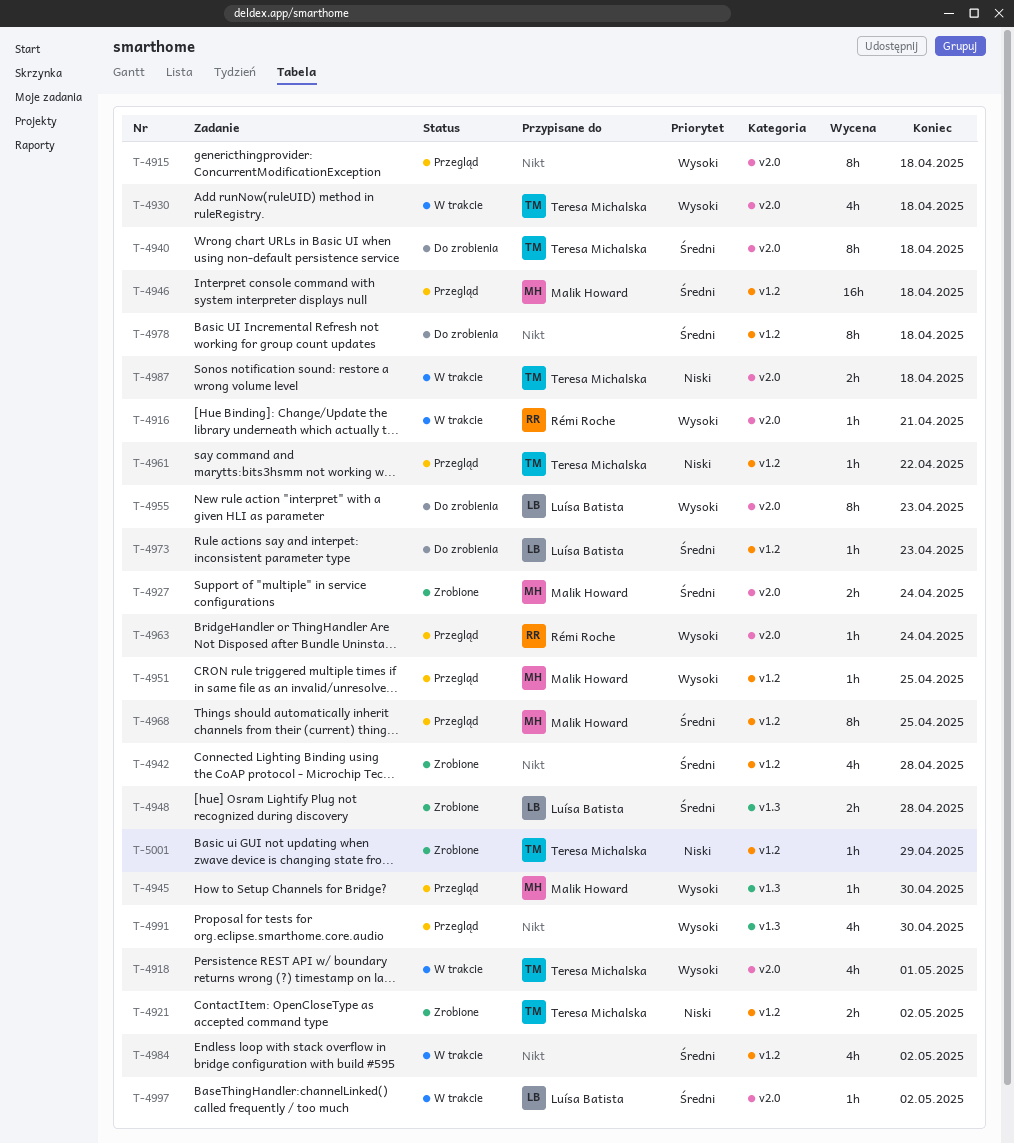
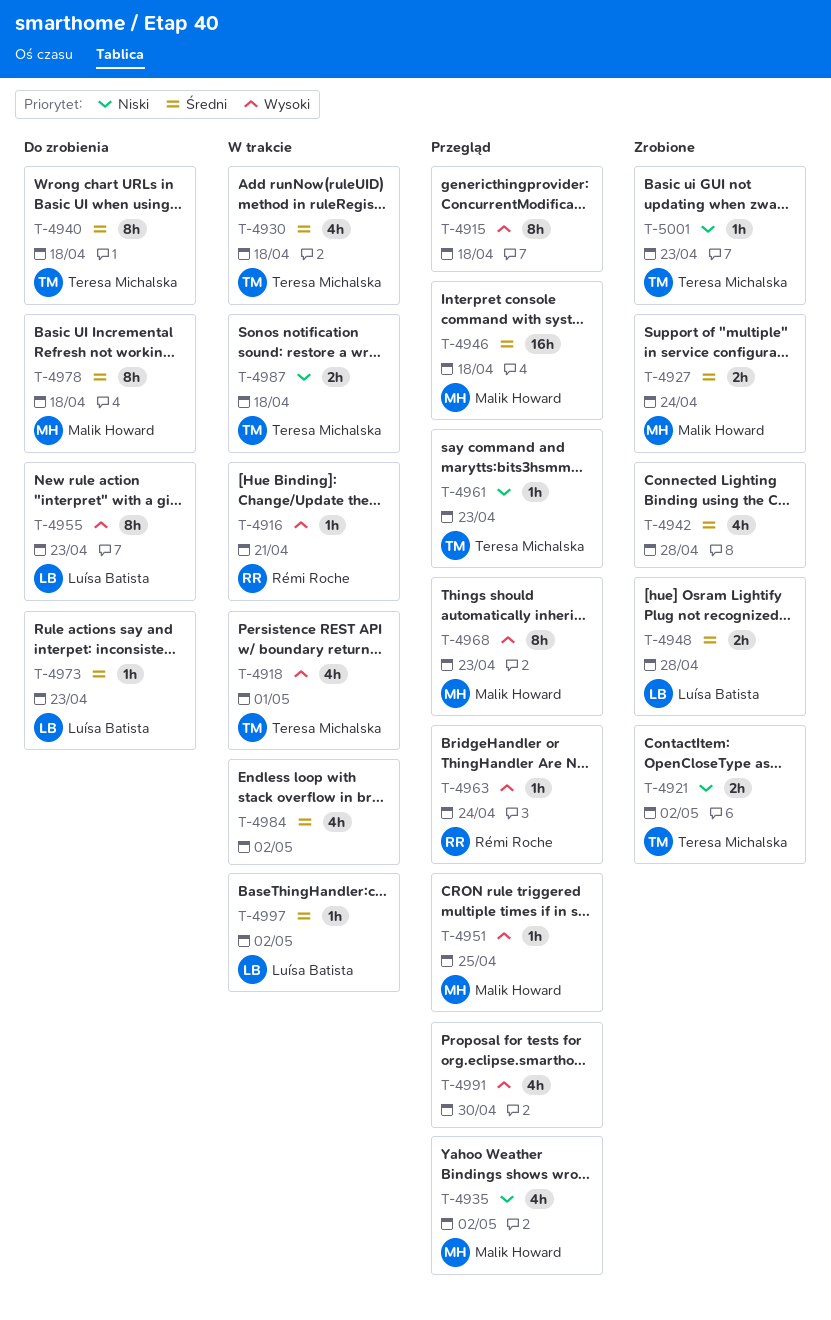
T-4930, priority: Wysoki -> Średni
T-4935: none -> present
T-4945: present -> none
T-4961, due: Apr 22 -> Apr 23
T-4968, priority: Średni -> Wysoki
T-4968, due: Apr 25 -> Apr 23
T-4978, owner: none -> Malik Howard
T-5001, due: Apr 29 -> Apr 23

